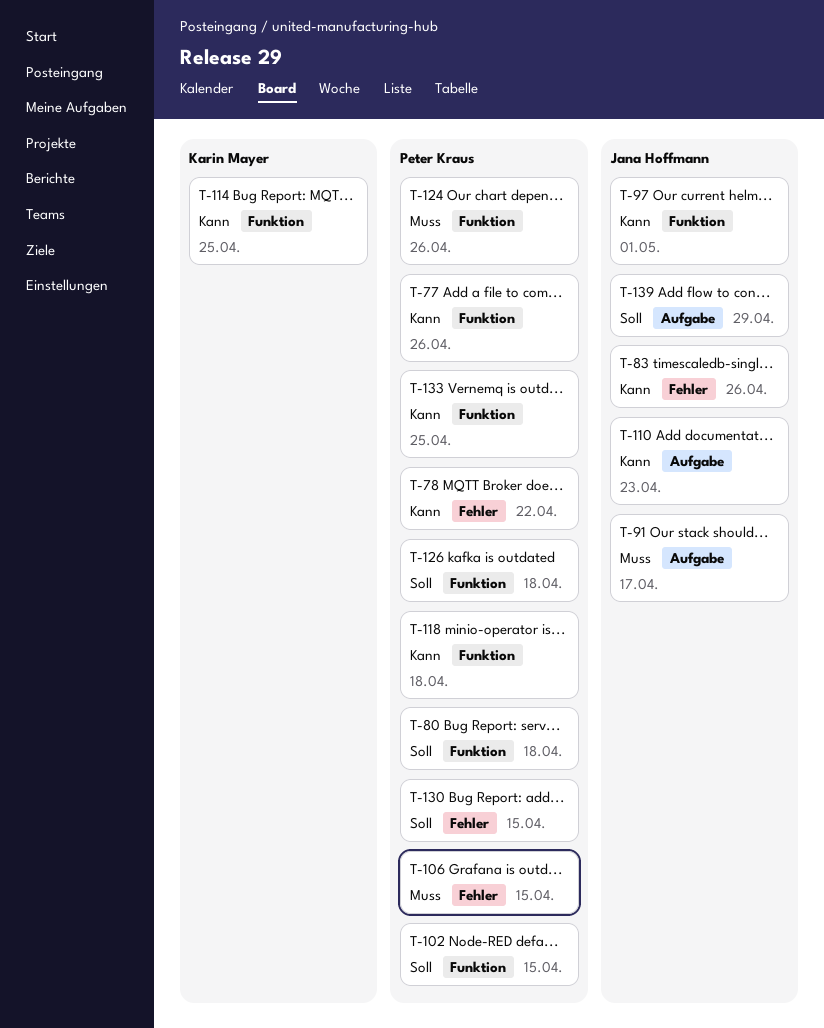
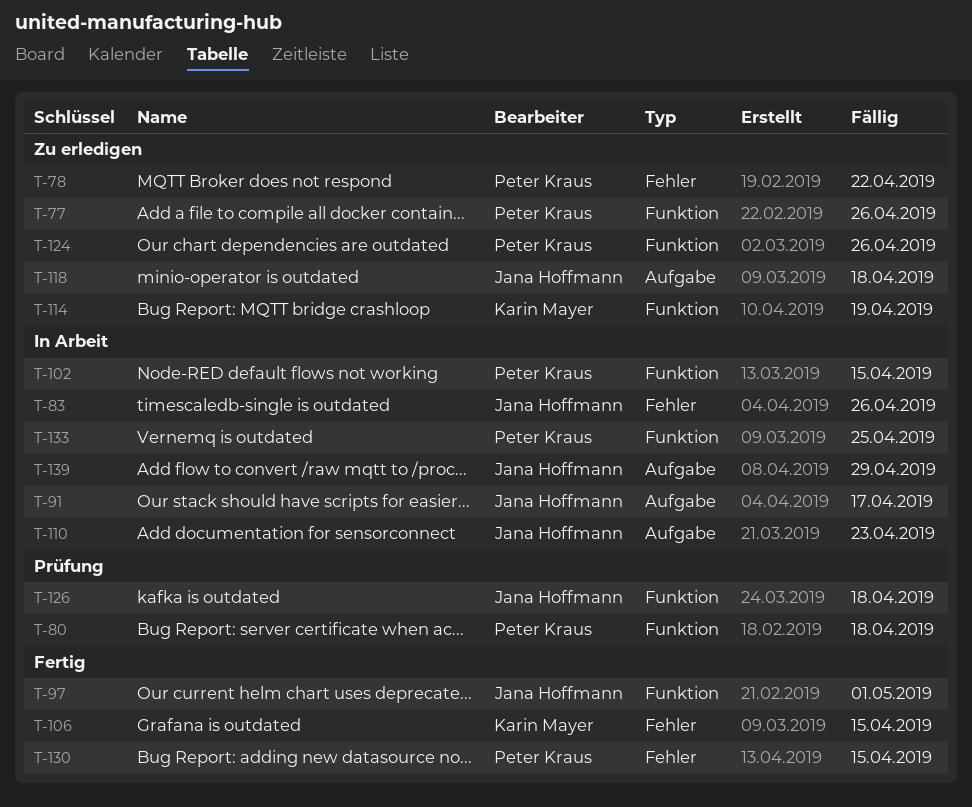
T-106, owner: Peter Kraus -> Karin Mayer
T-114, due: Apr 25 -> Apr 19
T-118, owner: Peter Kraus -> Jana Hoffmann
T-118, label: Funktion -> Aufgabe
T-126, owner: Peter Kraus -> Jana Hoffmann

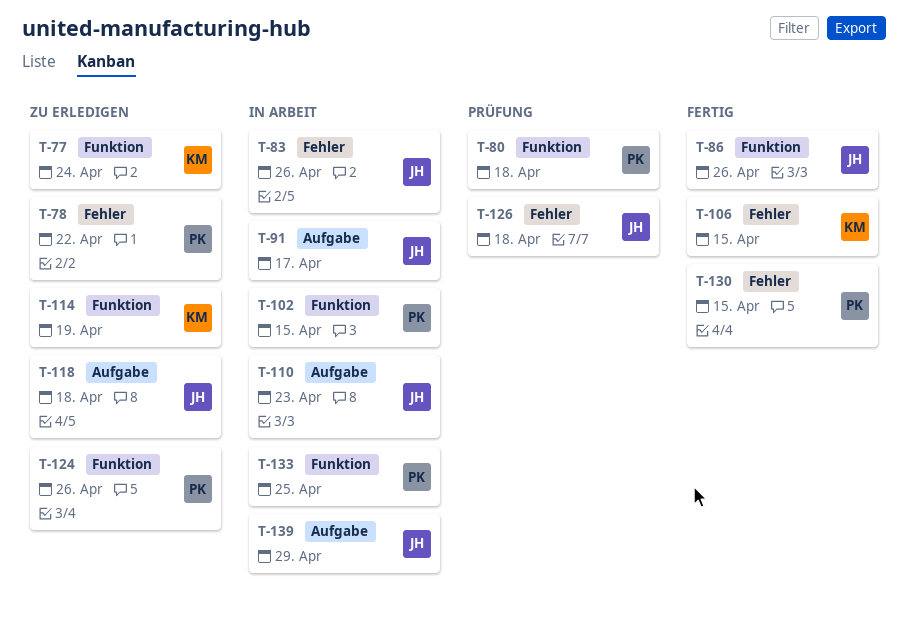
T-77, owner: Peter Kraus -> Karin Mayer
T-77, due: Apr 26 -> Apr 24
T-86: none -> present
T-97: present -> none
T-126, label: Funktion -> Fehler

